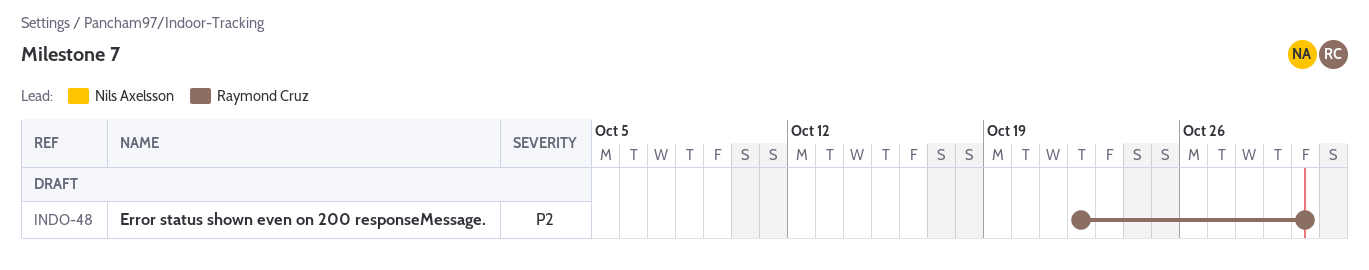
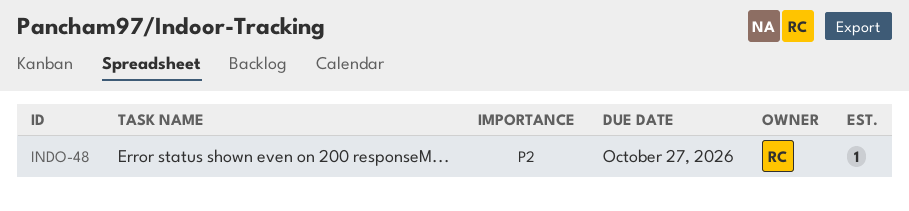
INDO-48, due: Oct 30 -> Oct 27

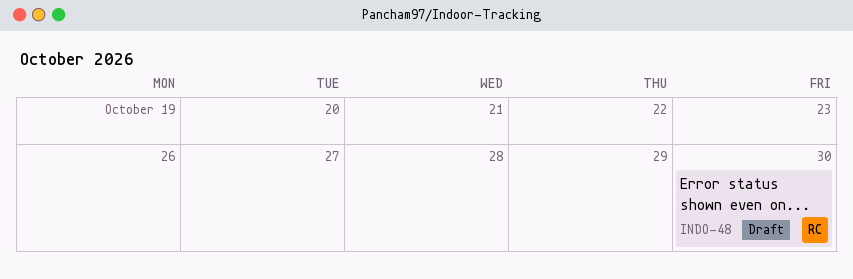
INDO-48, due: Oct 27 -> Oct 30

